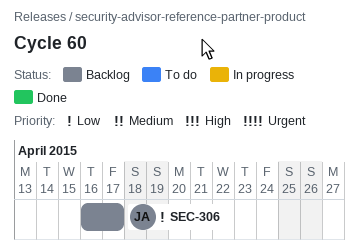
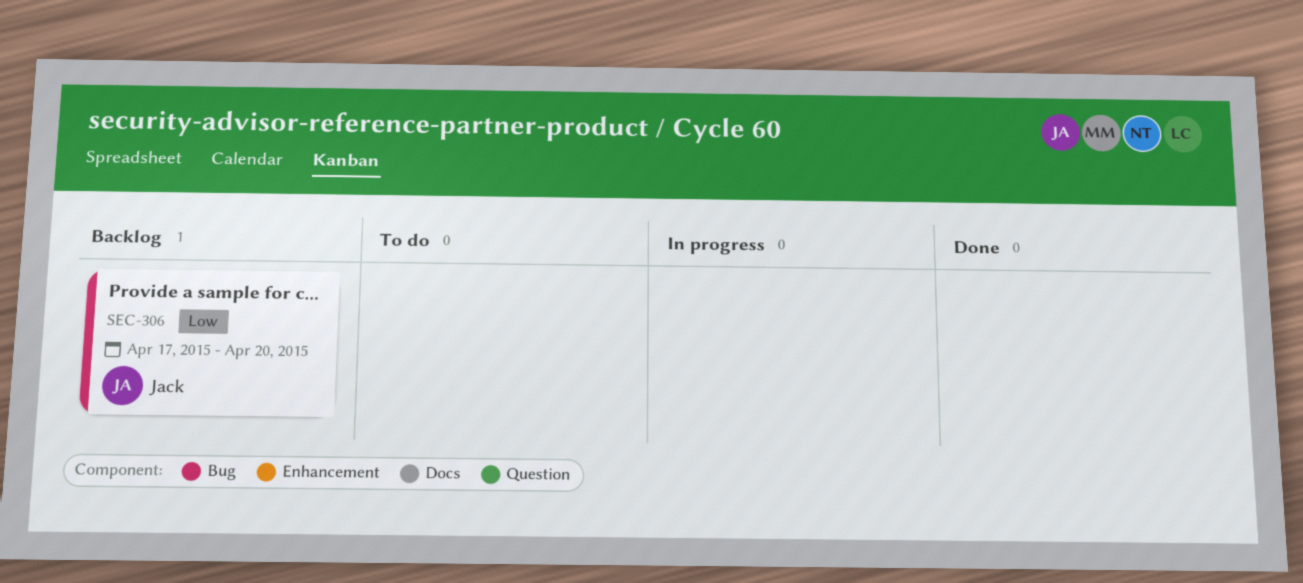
SEC-306, start: Apr 16 -> Apr 17
SEC-306, due: Apr 17 -> Apr 20

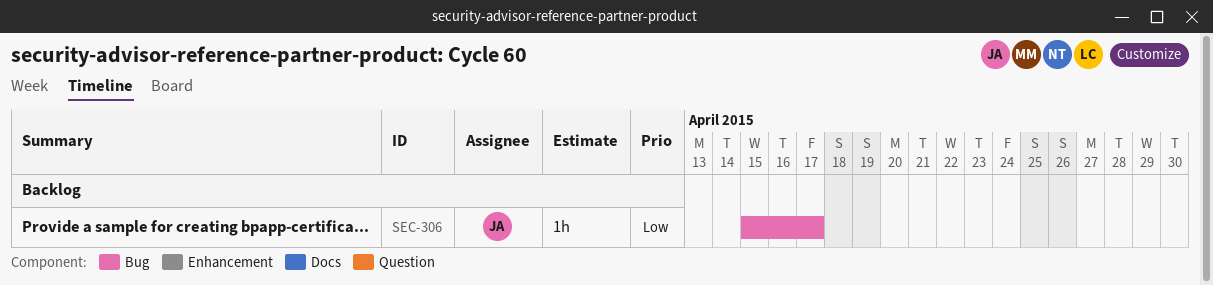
SEC-306, start: Apr 17 -> Apr 15
SEC-306, due: Apr 20 -> Apr 17

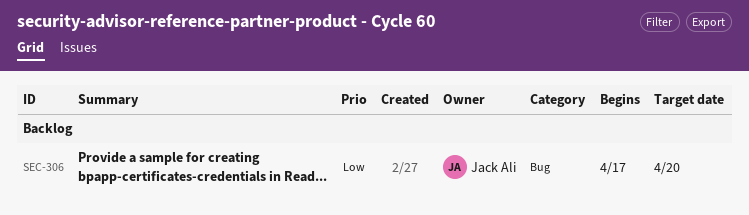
SEC-306, start: Apr 15 -> Apr 17
SEC-306, due: Apr 17 -> Apr 20

